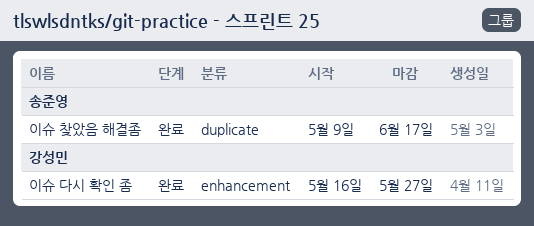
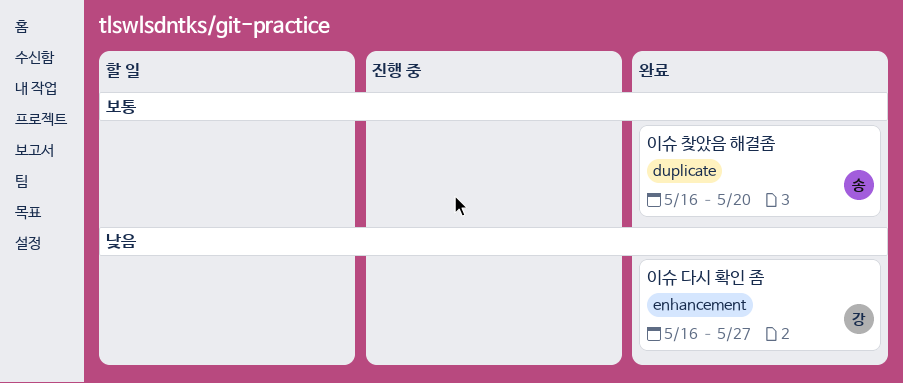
이슈 찾았음 해결좀, start: May 9 -> May 16
이슈 찾았음 해결좀, due: Jun 17 -> May 20

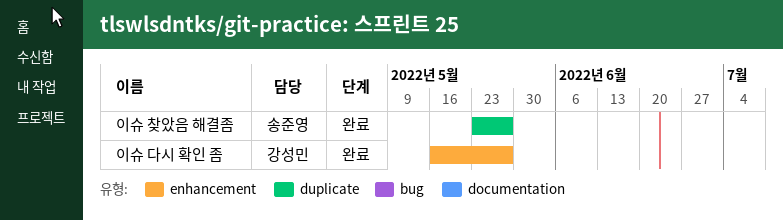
이슈 찾았음 해결좀, start: May 16 -> May 23
이슈 찾았음 해결좀, due: May 20 -> May 27

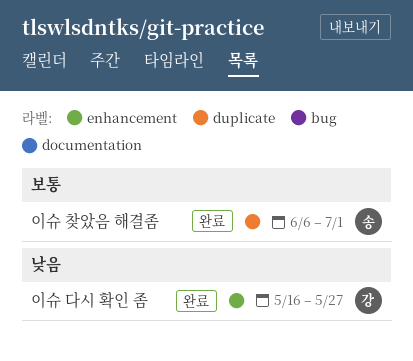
이슈 찾았음 해결좀, start: May 23 -> Jun 6
이슈 찾았음 해결좀, due: May 27 -> Jul 1

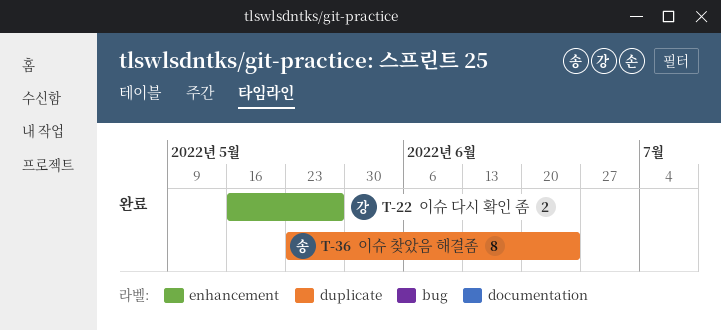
이슈 찾았음 해결좀, start: Jun 6 -> May 23
이슈 찾았음 해결좀, due: Jul 1 -> Jun 24

